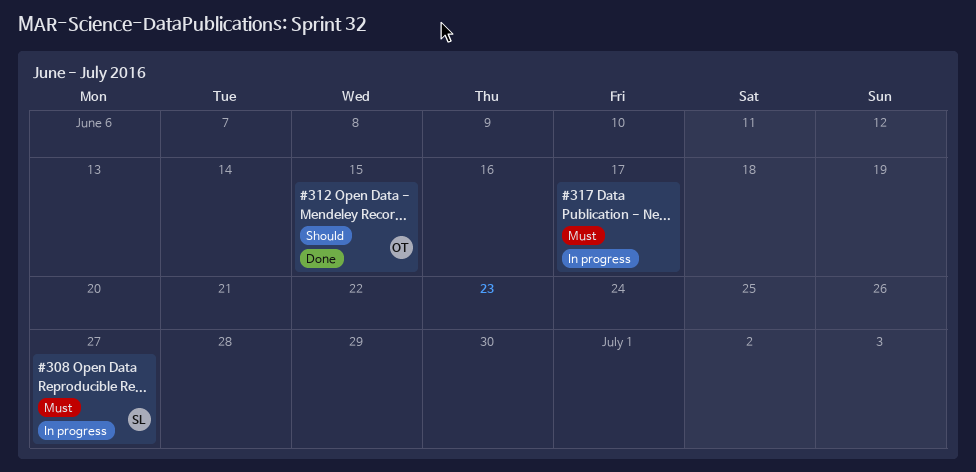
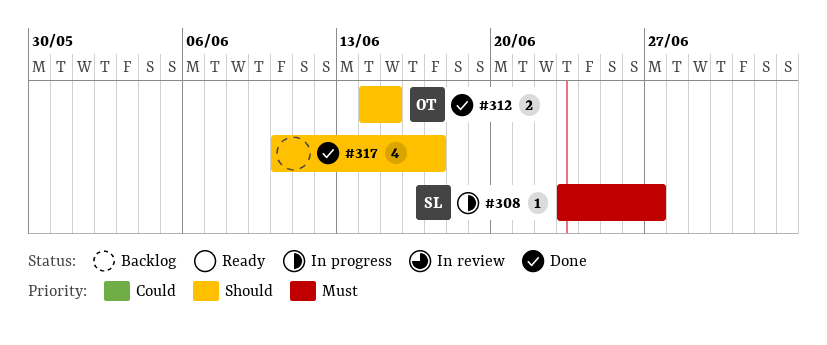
#317, status: In progress -> Done
#317, priority: Must -> Should

